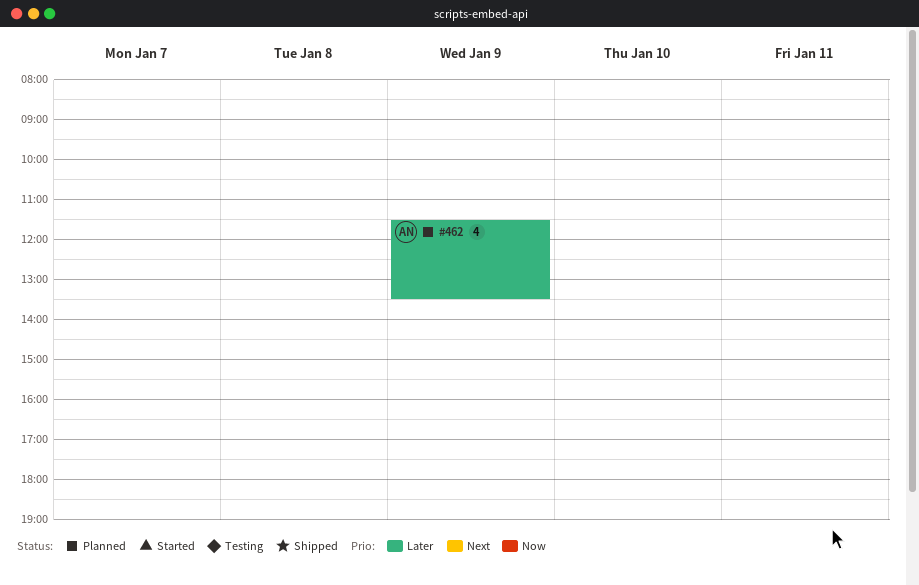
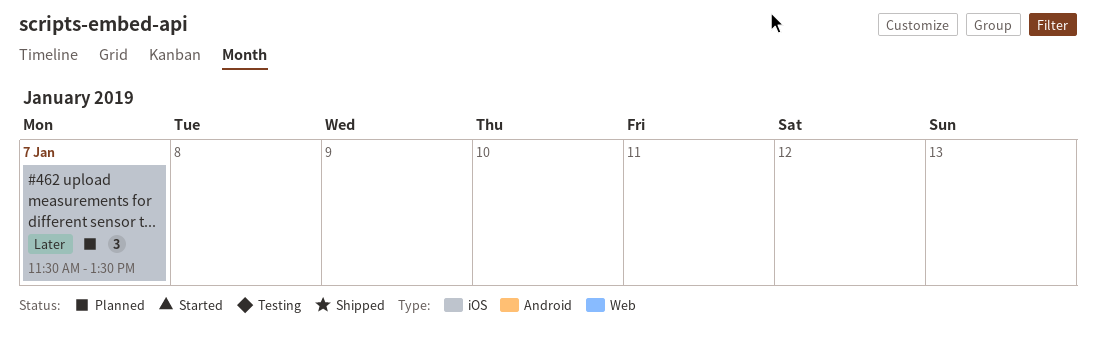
#462, estimate: 4 -> 3
#462, day: Jan 9 -> Jan 7

